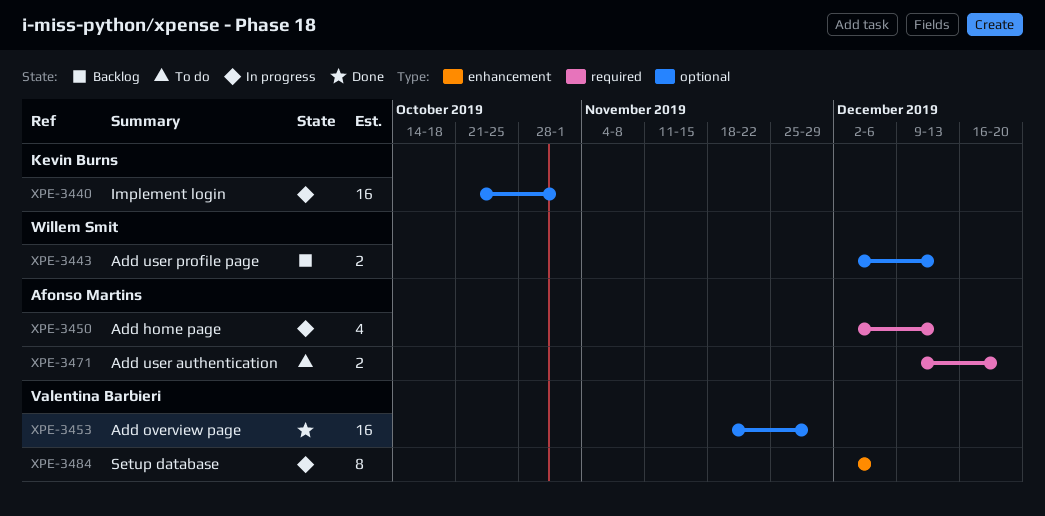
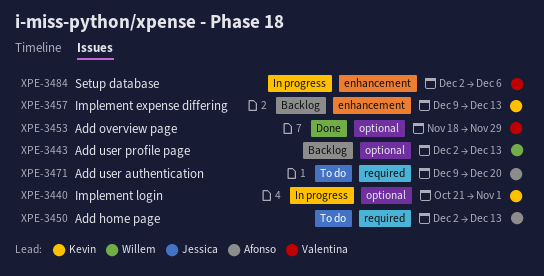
XPE-3450, status: In progress -> To do
XPE-3457: none -> present

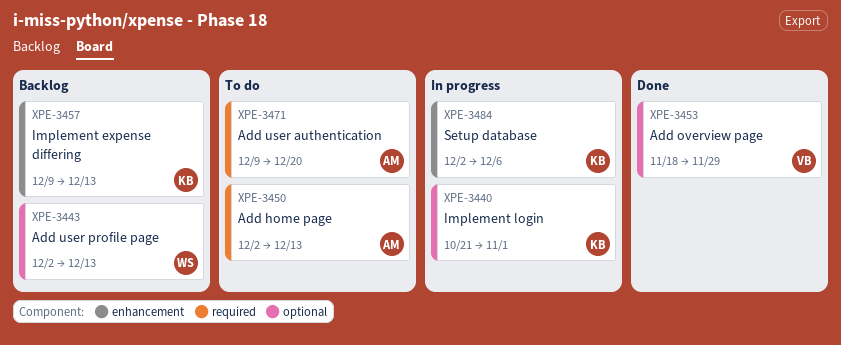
XPE-3484, owner: Valentina -> Kevin

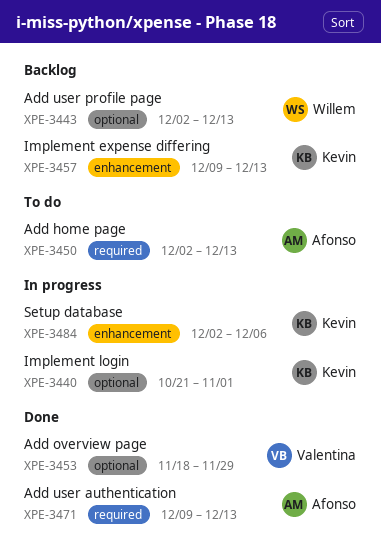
XPE-3471, status: To do -> Done
XPE-3471, due: Dec 20 -> Dec 13

